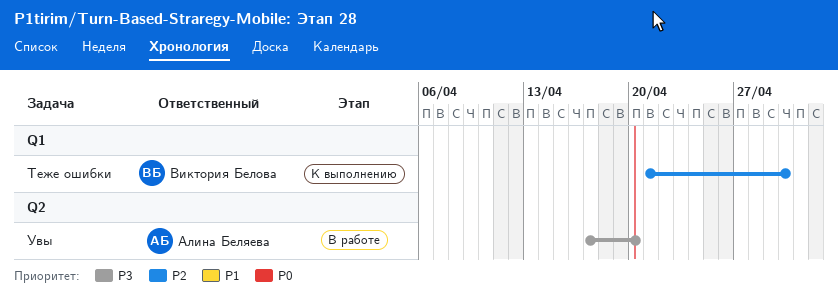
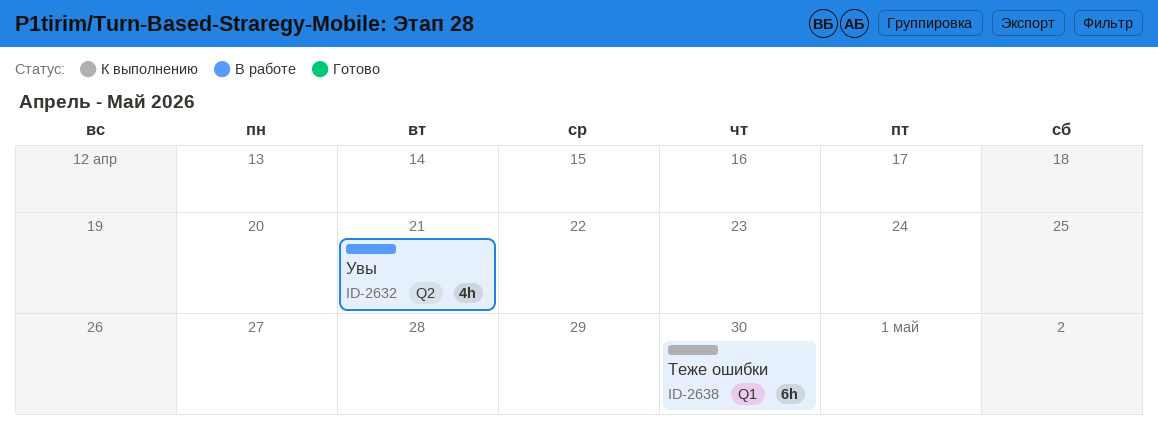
Увы, due: Apr 20 -> Apr 21

